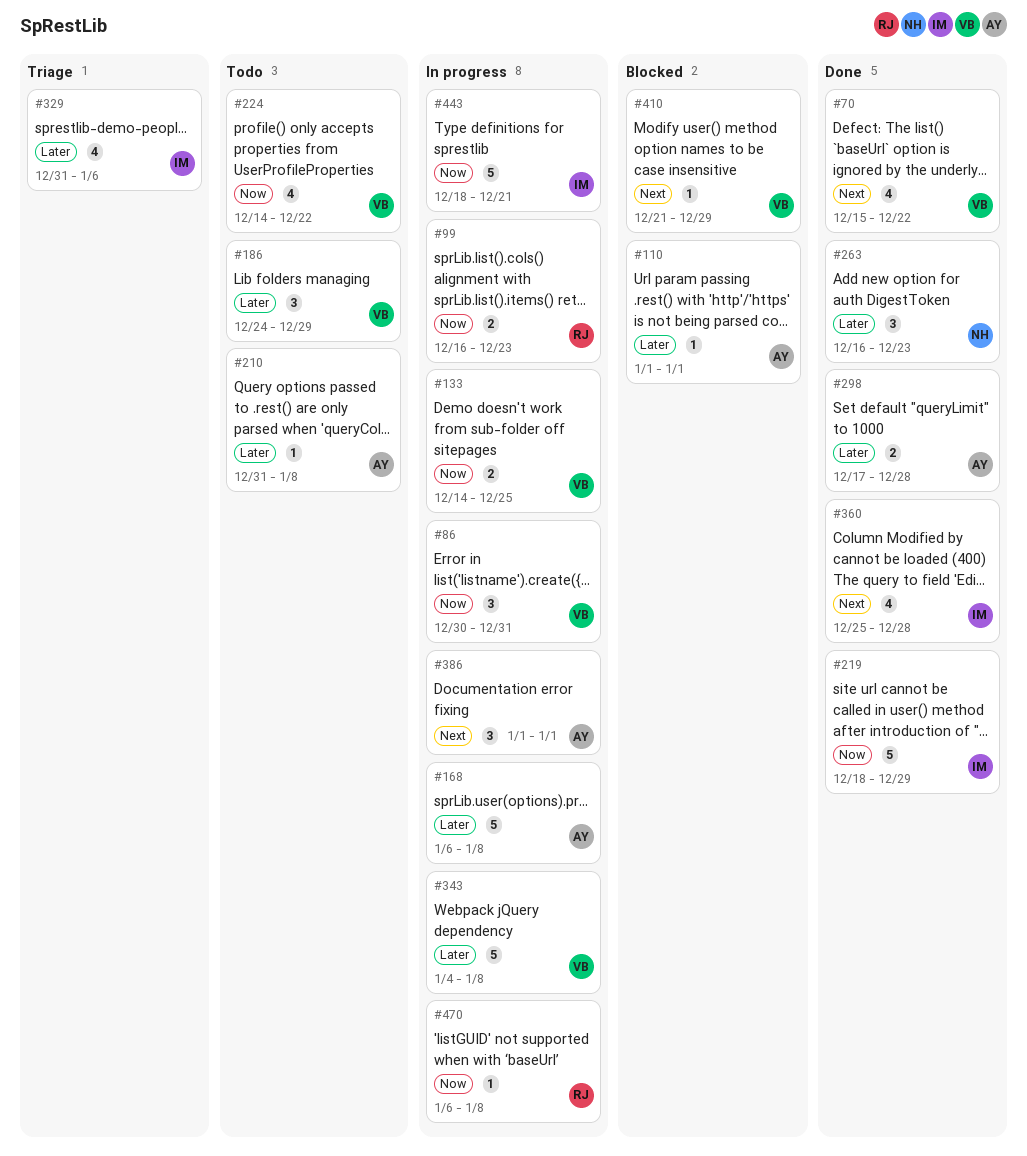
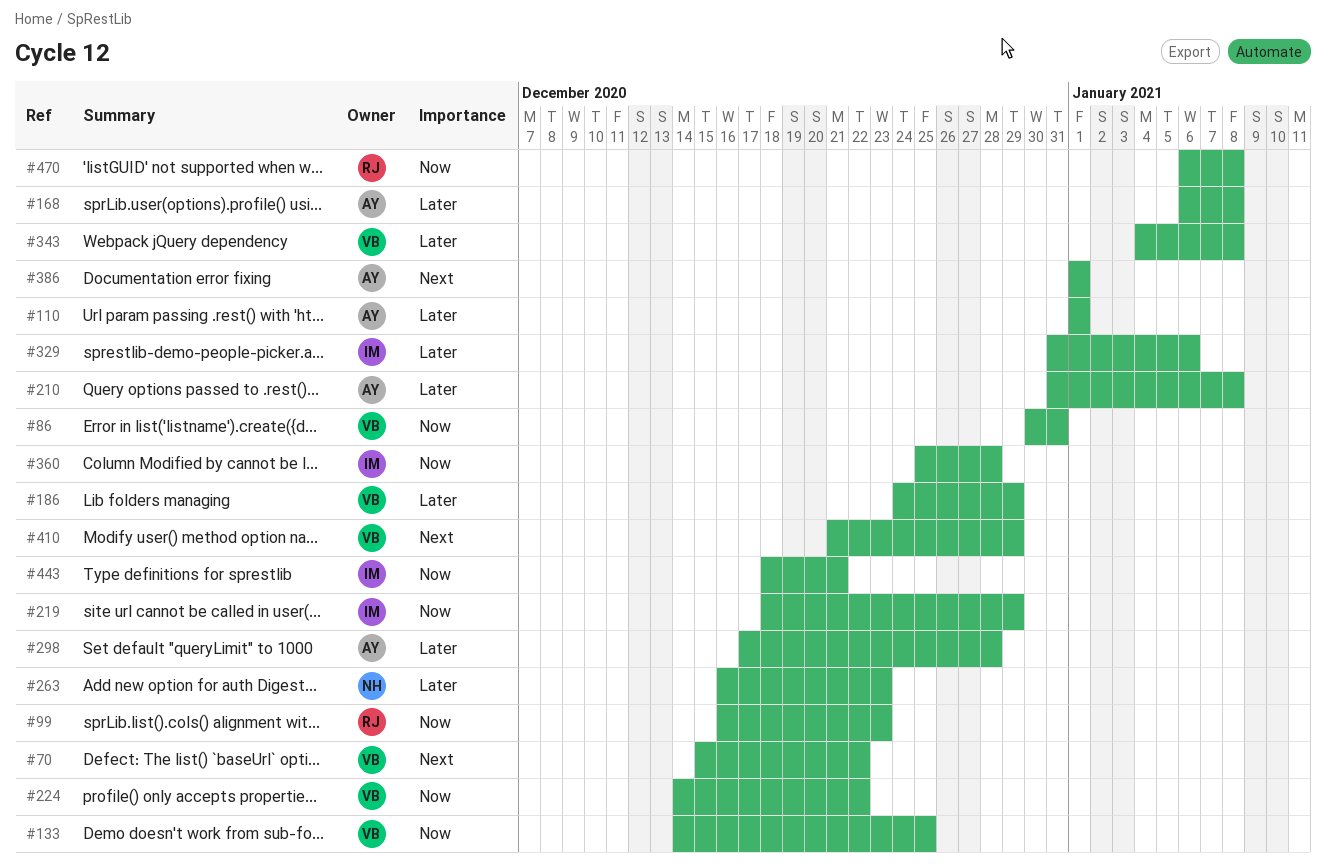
#360, priority: Next -> Now

